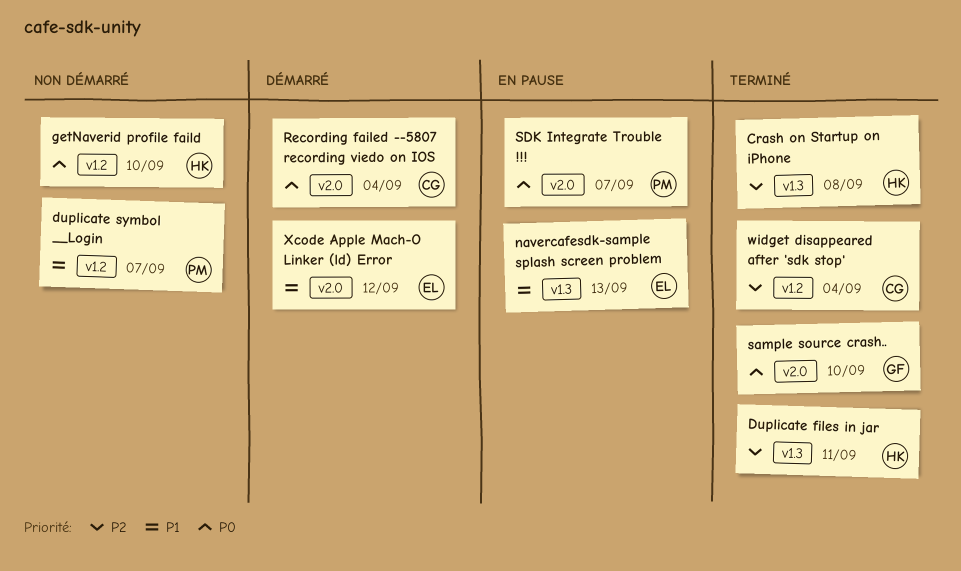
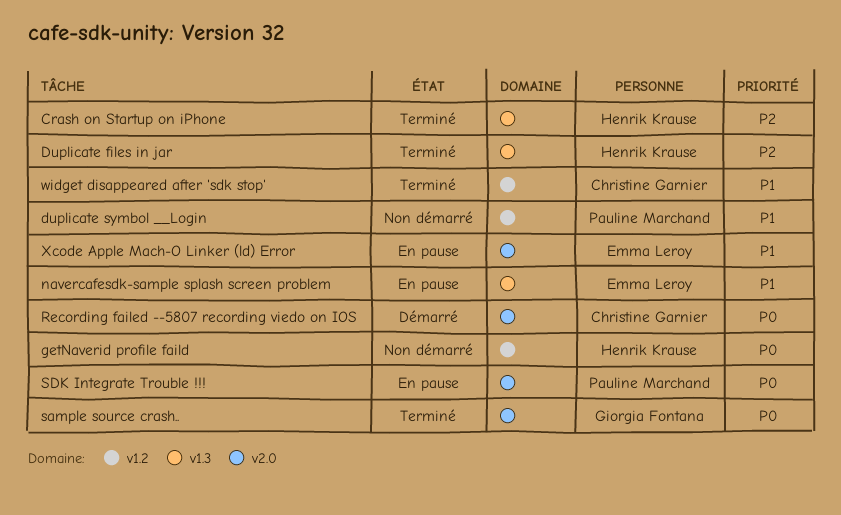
widget disappeared after 'sdk stop', priority: P2 -> P1
Xcode Apple Mach-O Linker (ld) Error, status: Démarré -> En pause

